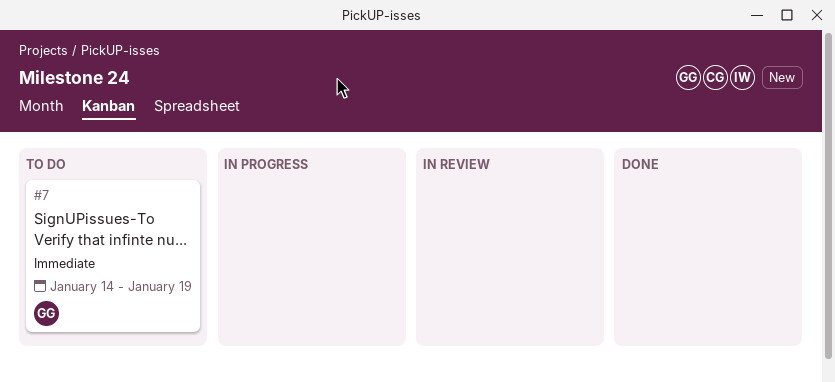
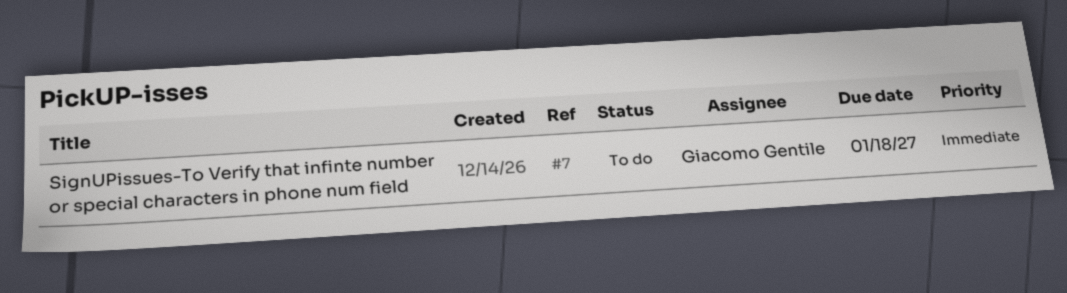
#7, due: Jan 19 -> Jan 18

